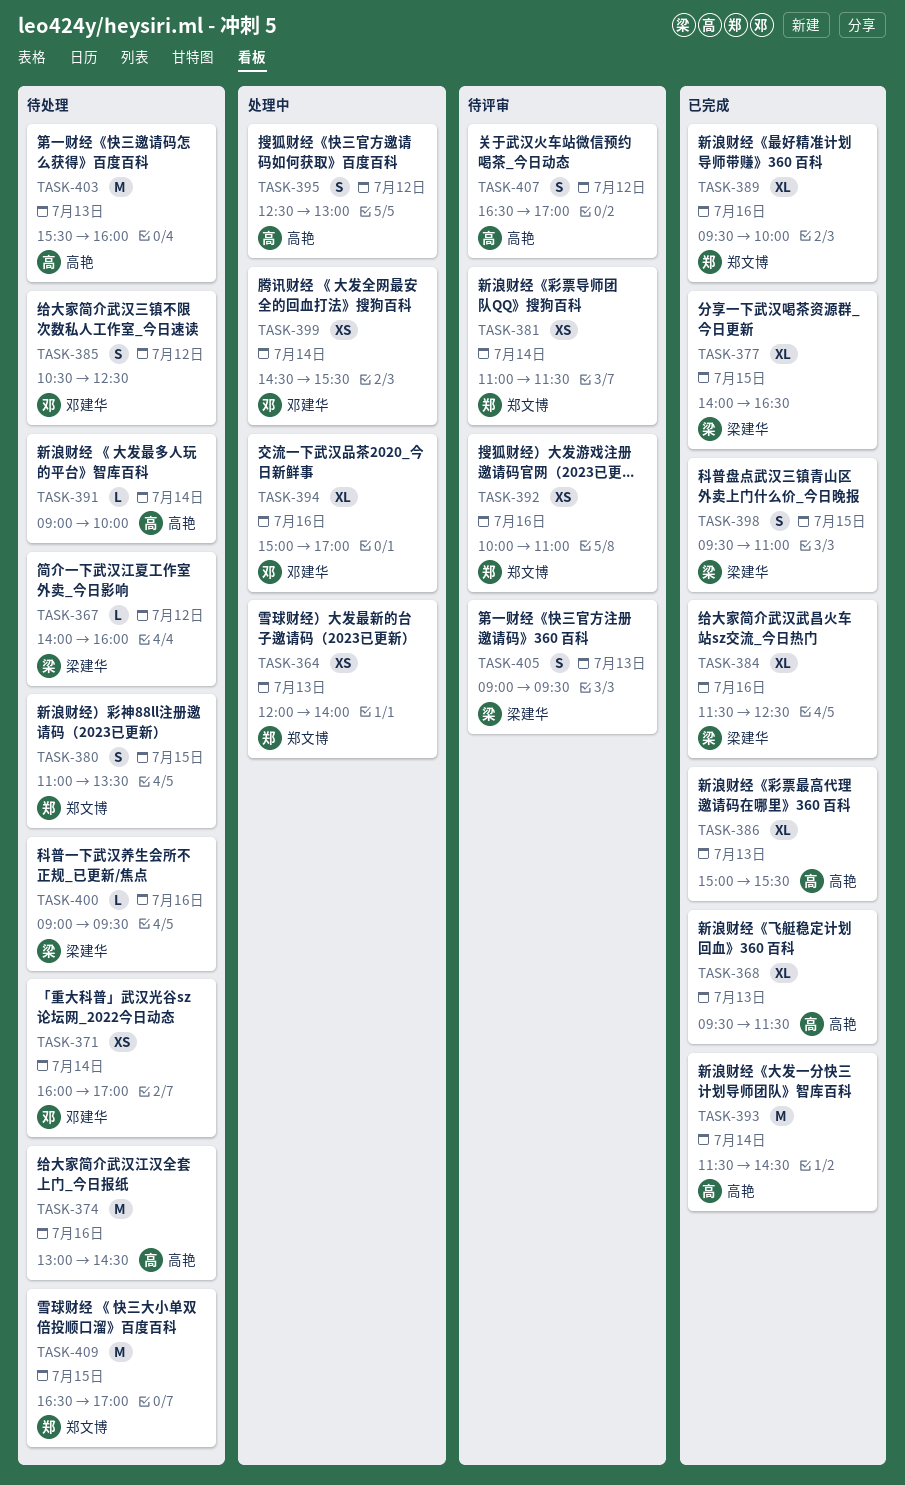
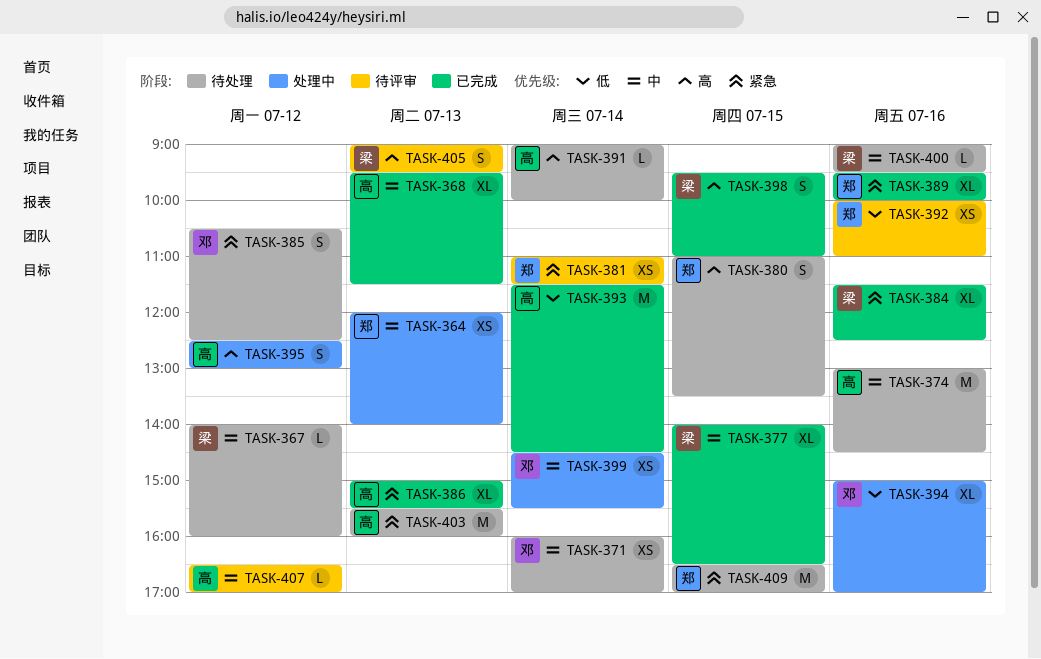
TASK-407, estimate: S -> L

